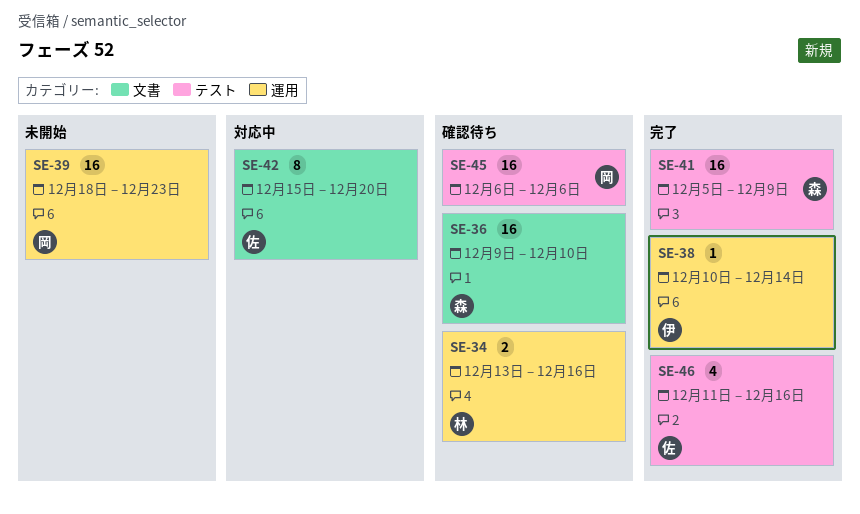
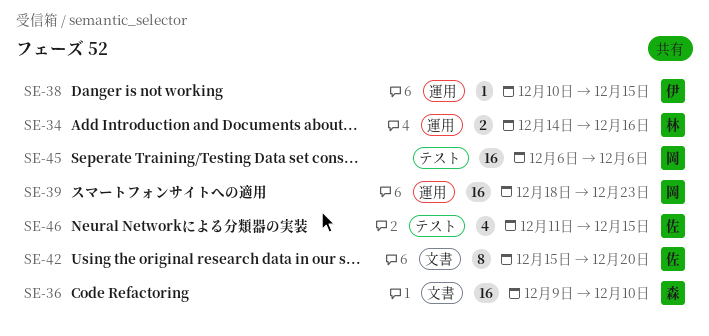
SE-34, start: Dec 13 -> Dec 14
SE-38, due: Dec 14 -> Dec 15
SE-41: present -> none
SE-46, due: Dec 16 -> Dec 15

